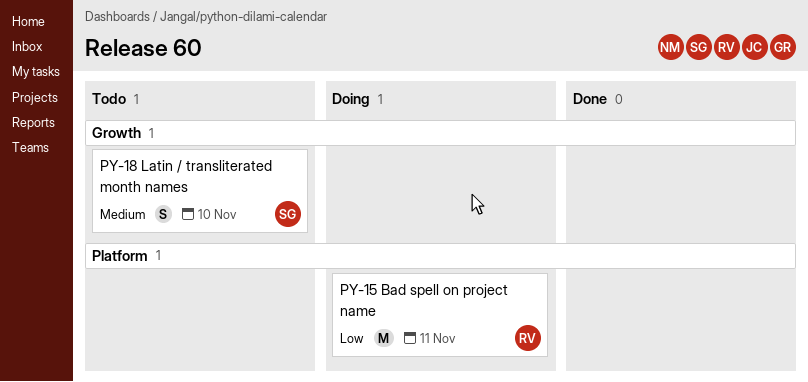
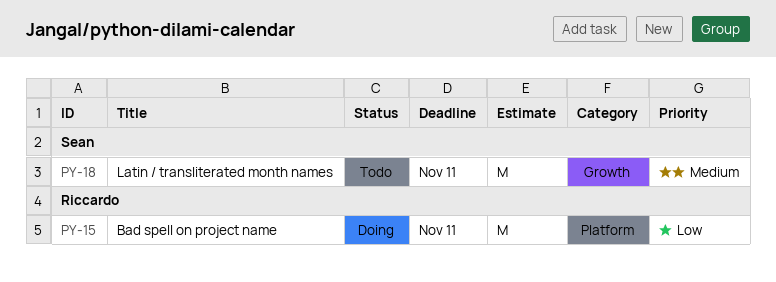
PY-18, estimate: S -> M
PY-18, due: Nov 10 -> Nov 11

